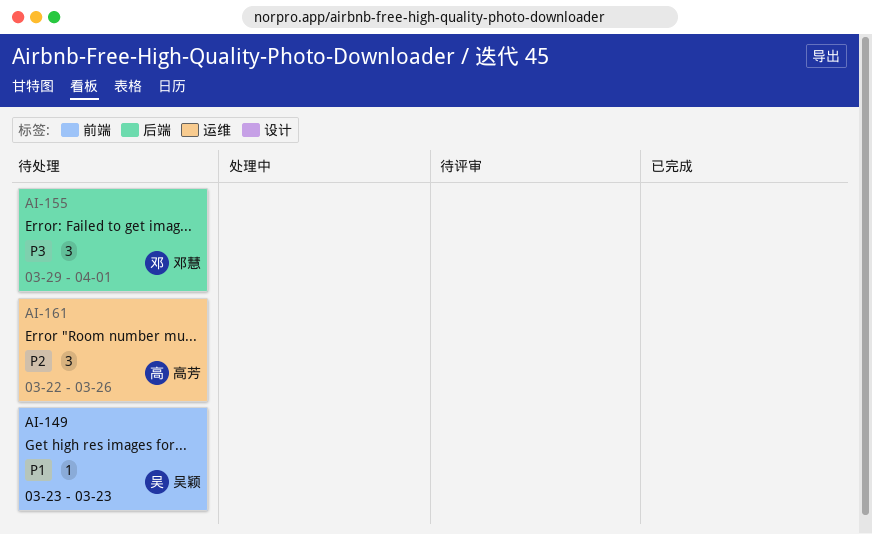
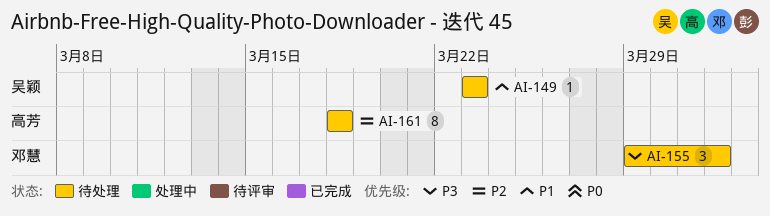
AI-161, estimate: 3 -> 8
AI-161, start: Mar 22 -> Mar 18
AI-161, due: Mar 26 -> Mar 18

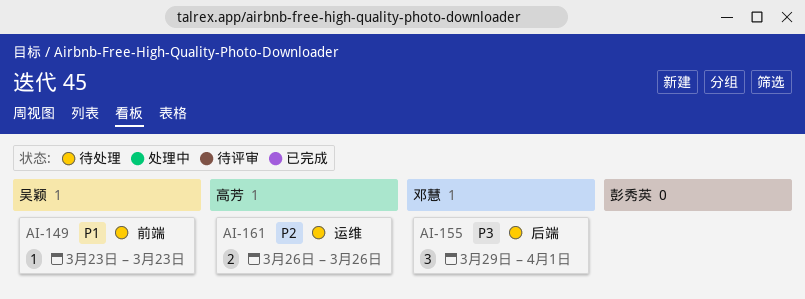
AI-161, estimate: 8 -> 2
AI-161, start: Mar 18 -> Mar 26
AI-161, due: Mar 18 -> Mar 26

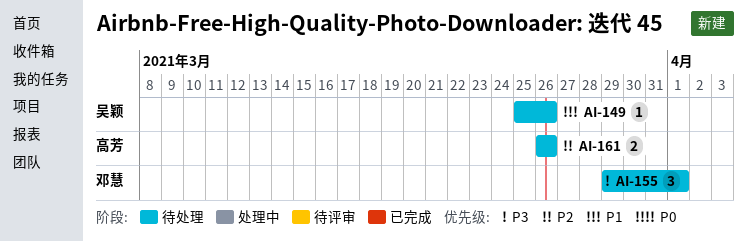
AI-149, start: Mar 23 -> Mar 25
AI-149, due: Mar 23 -> Mar 26

